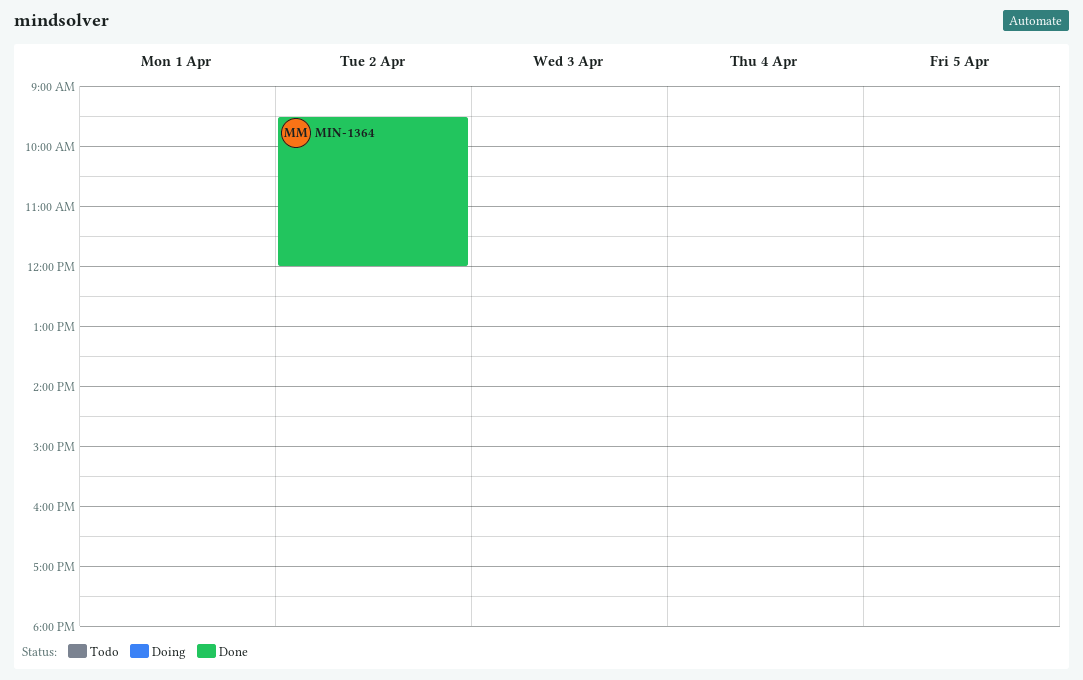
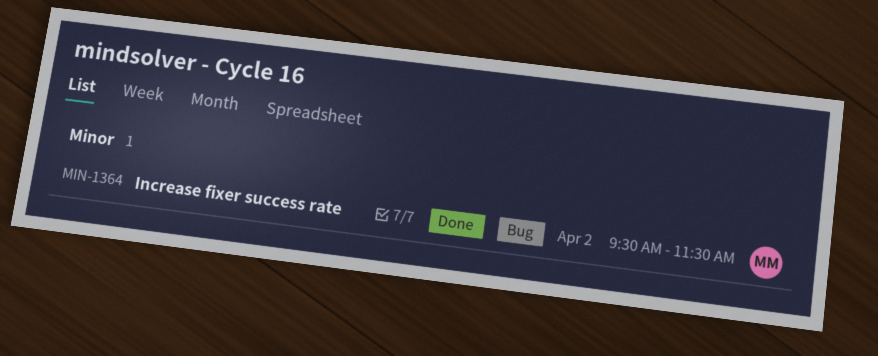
MIN-1364, ends: 12:00 -> 11:30

